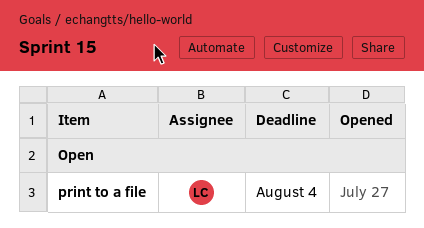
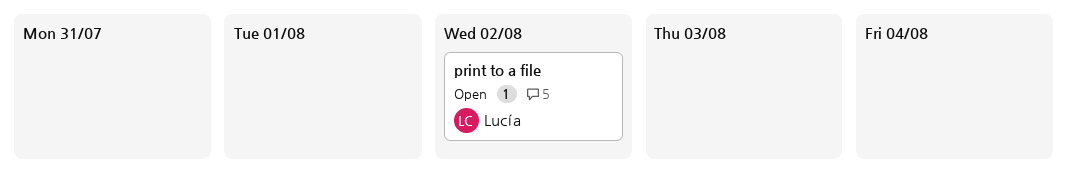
print to a file, due: Aug 4 -> Aug 2

